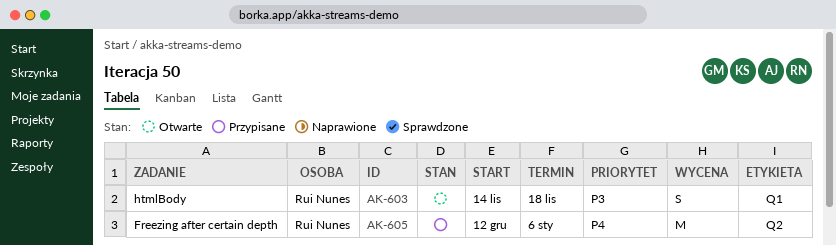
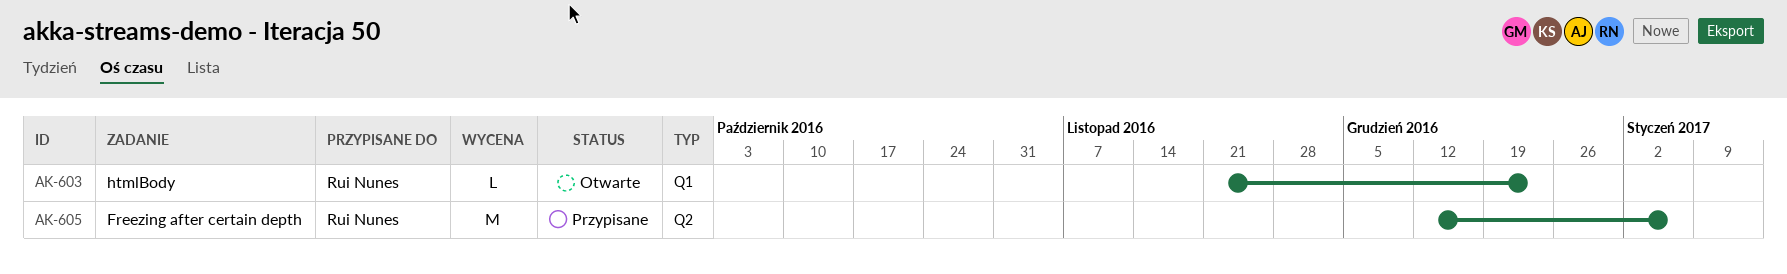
AK-603, estimate: S -> L
AK-603, start: Nov 14 -> Nov 21
AK-603, due: Nov 18 -> Dec 23

